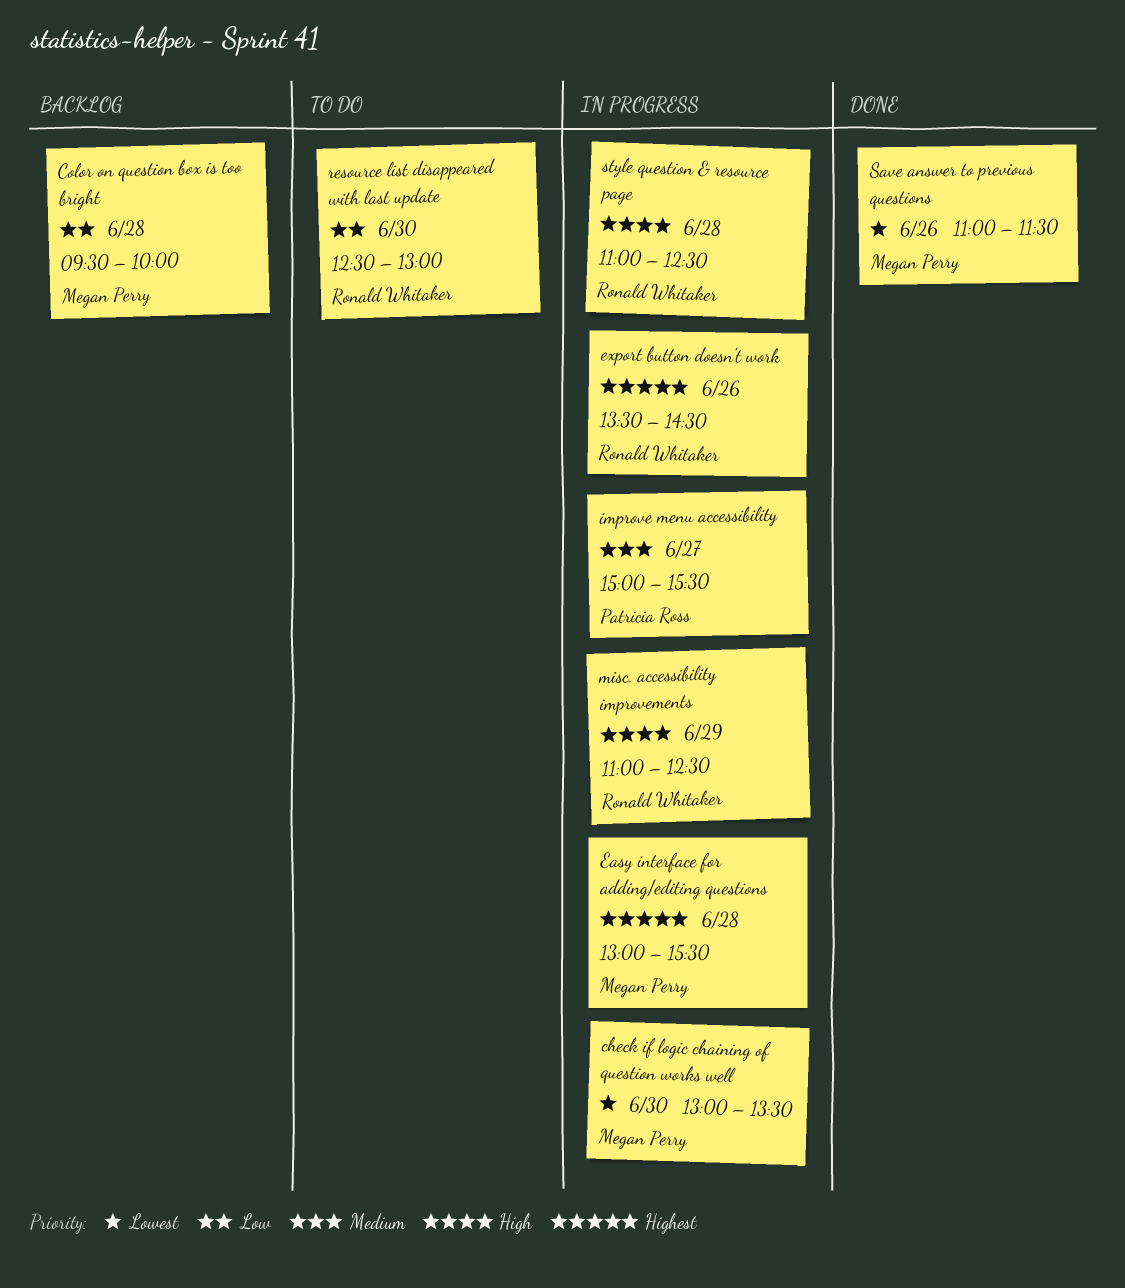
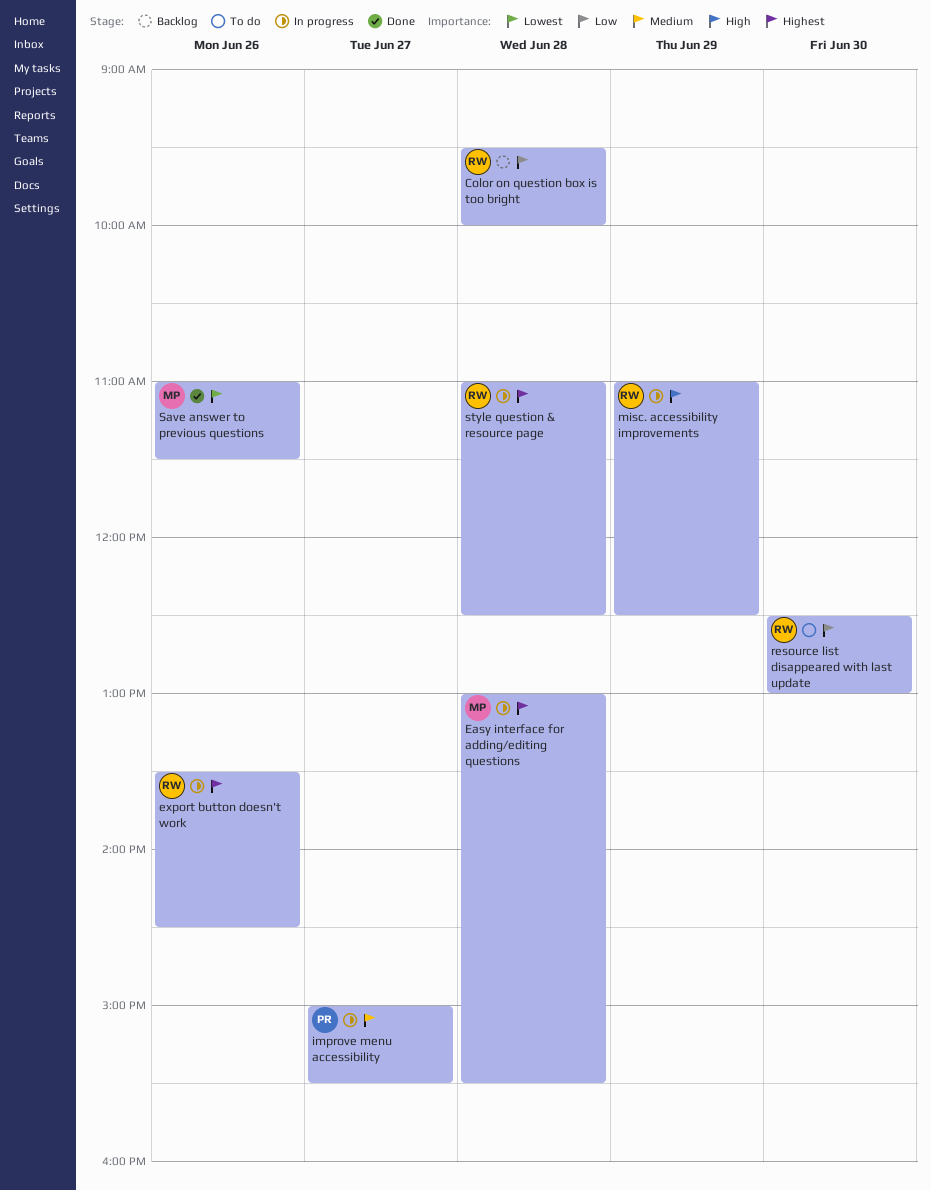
check if logic chaining of question works well: present -> none
Color on question box is too bright, owner: Megan Perry -> Ronald Whitaker
style question & resource page, priority: High -> Highest

